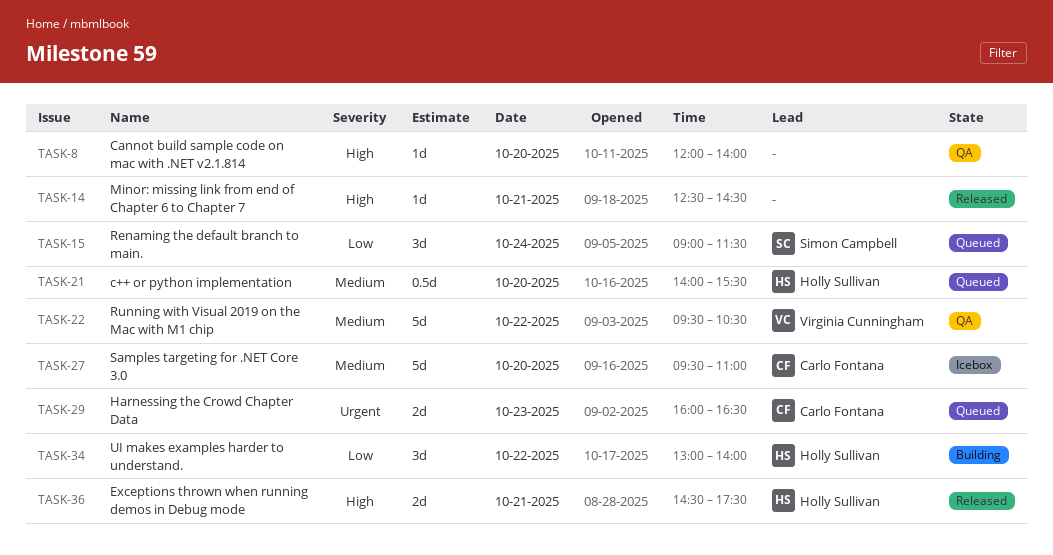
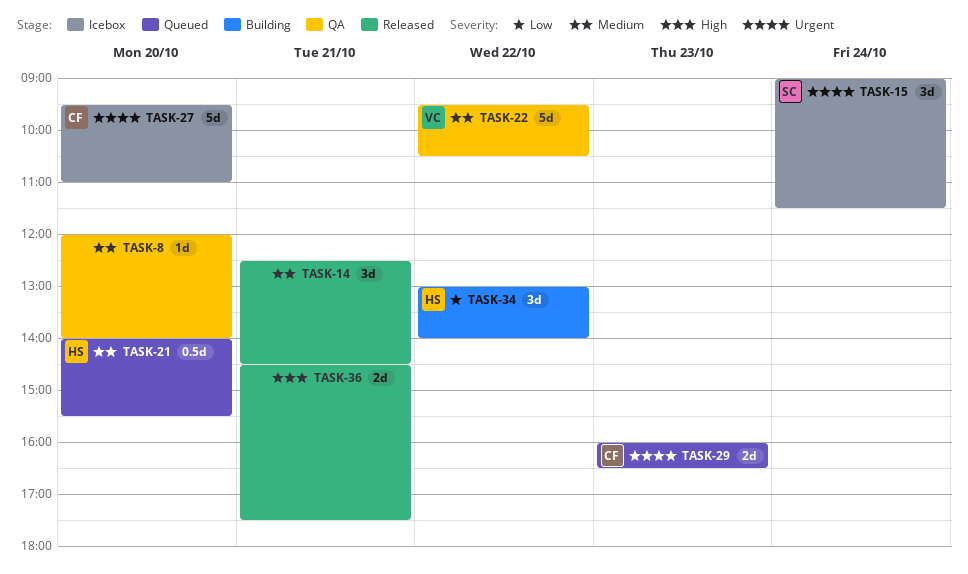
TASK-8, priority: High -> Medium
TASK-14, priority: High -> Medium
TASK-14, estimate: 1d -> 3d
TASK-15, status: Queued -> Icebox
TASK-15, priority: Low -> Urgent
TASK-27, priority: Medium -> Urgent
TASK-36, owner: Holly Sullivan -> none

